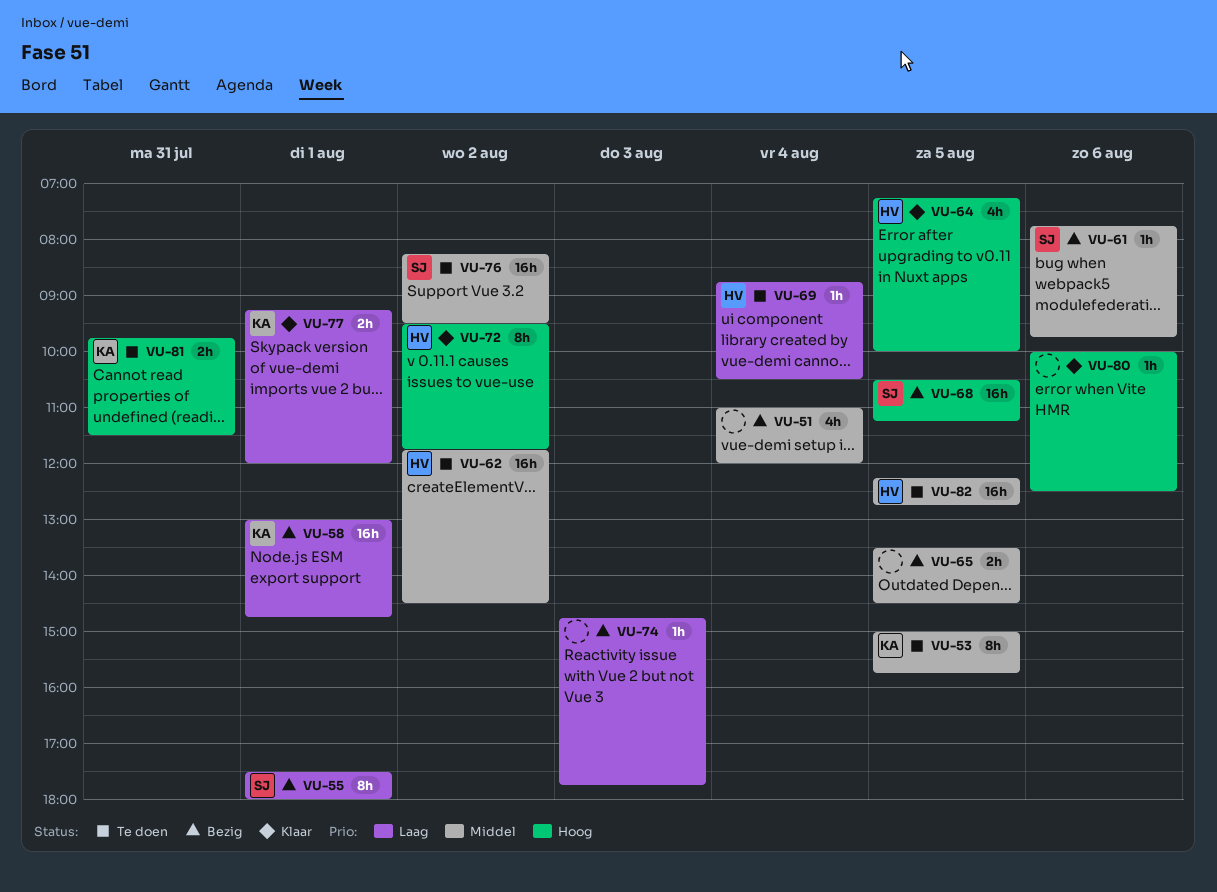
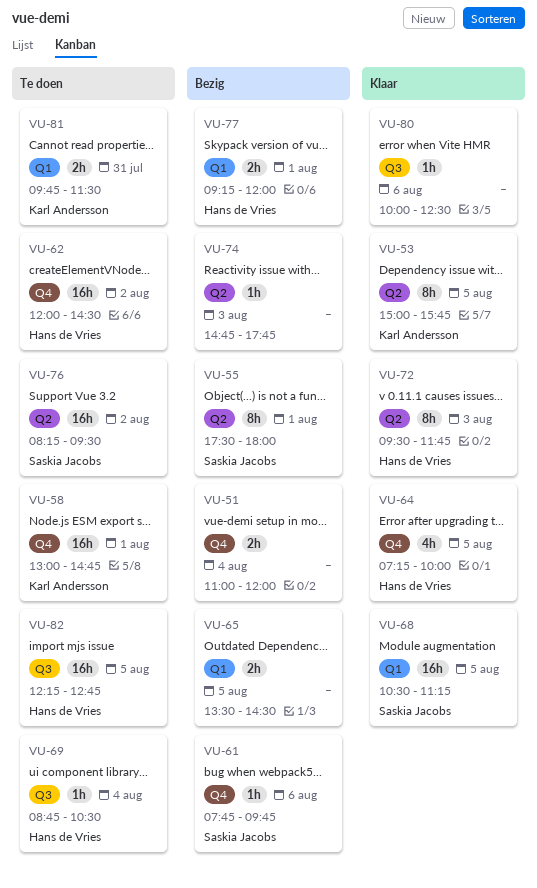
VU-51, estimate: 4h -> 2h
VU-53, status: Te doen -> Klaar
VU-58, status: Bezig -> Te doen
VU-62, begins: 11:45 -> 12:00
VU-68, status: Bezig -> Klaar
VU-72, day: Aug 2 -> Aug 3
VU-77, status: Klaar -> Bezig
VU-77, owner: Karl Andersson -> Hans de Vries

